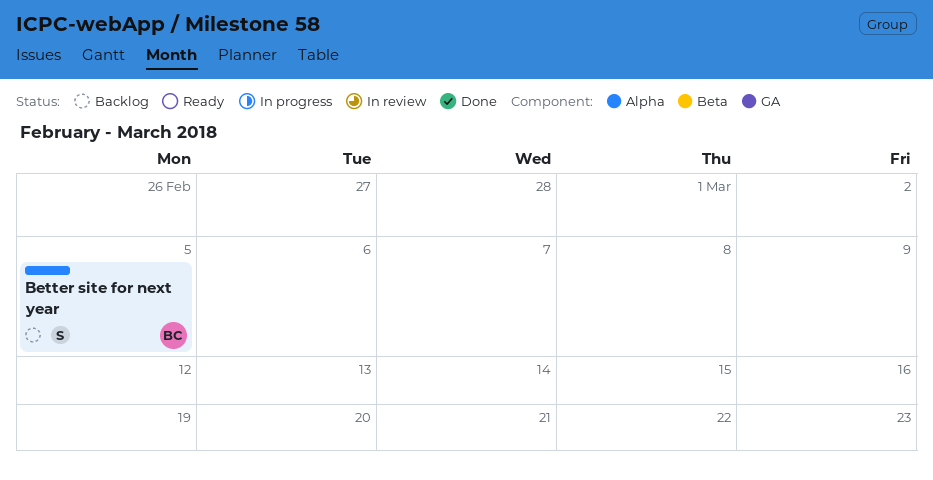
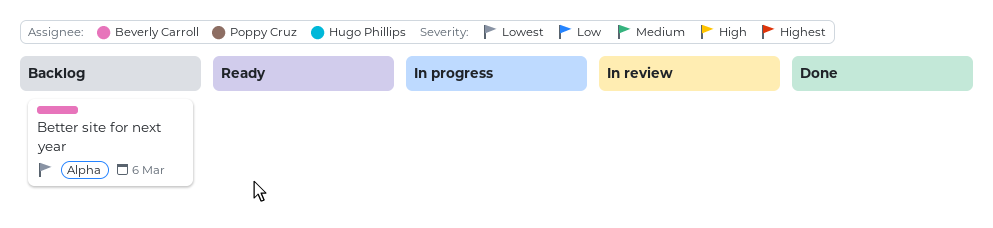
Better site for next year, due: Mar 5 -> Mar 6

